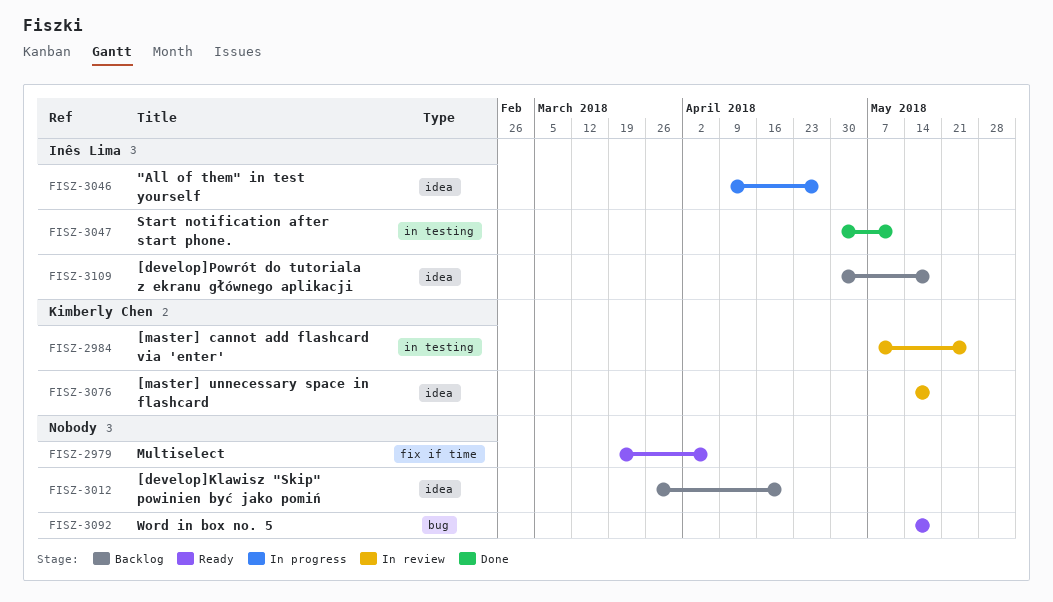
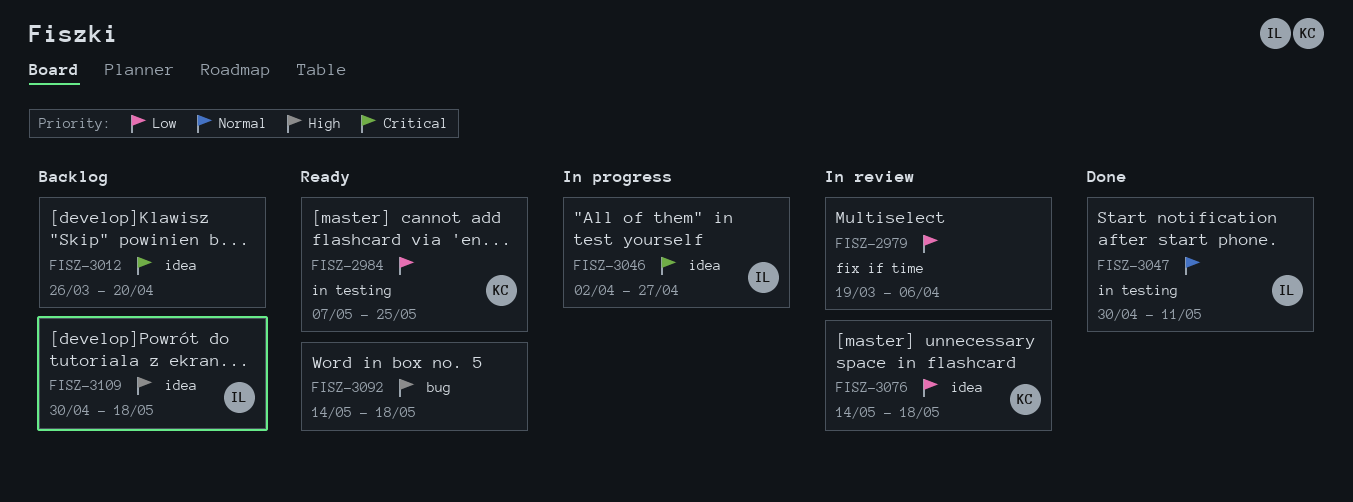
FISZ-2979, status: Ready -> In review
FISZ-2984, status: In review -> Ready
FISZ-3046, start: Apr 9 -> Apr 2

